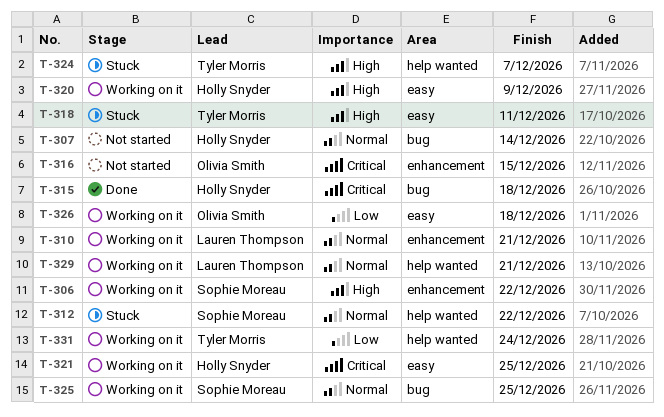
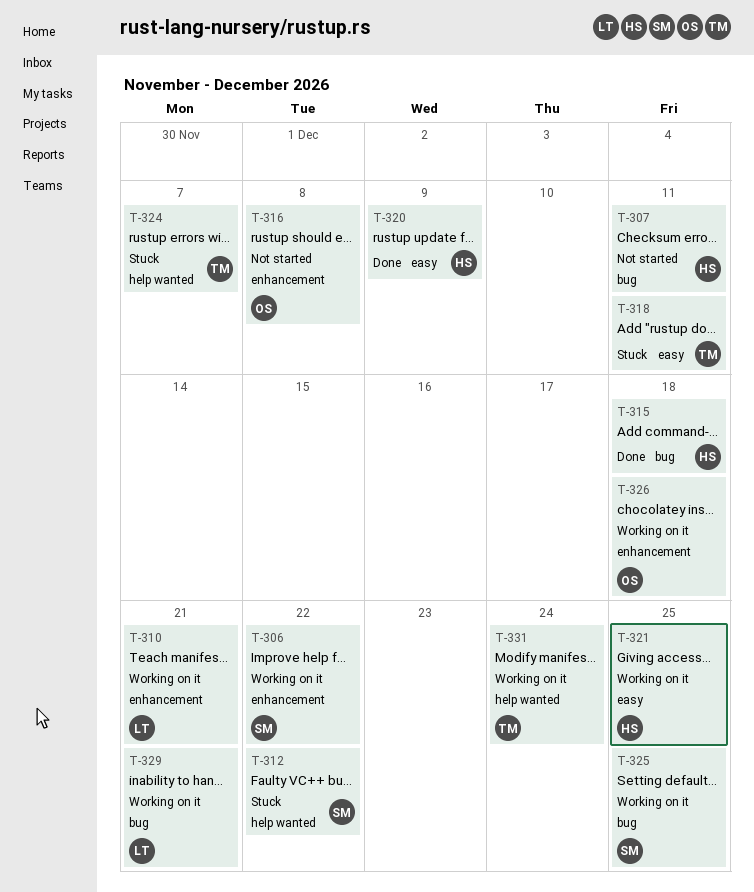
T-307, due: Dec 14 -> Dec 11
T-316, due: Dec 15 -> Dec 8
T-320, status: Working on it -> Done
T-326, label: easy -> enhancement
T-329, label: help wanted -> bug

